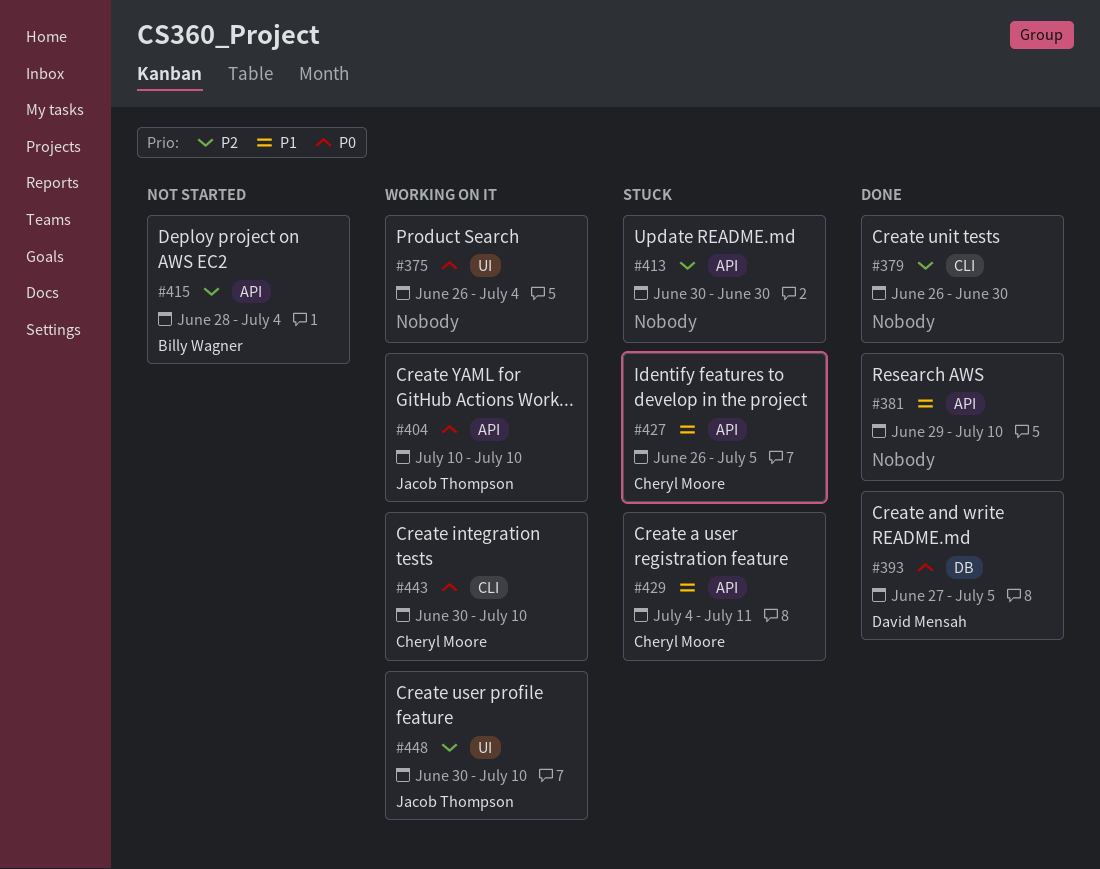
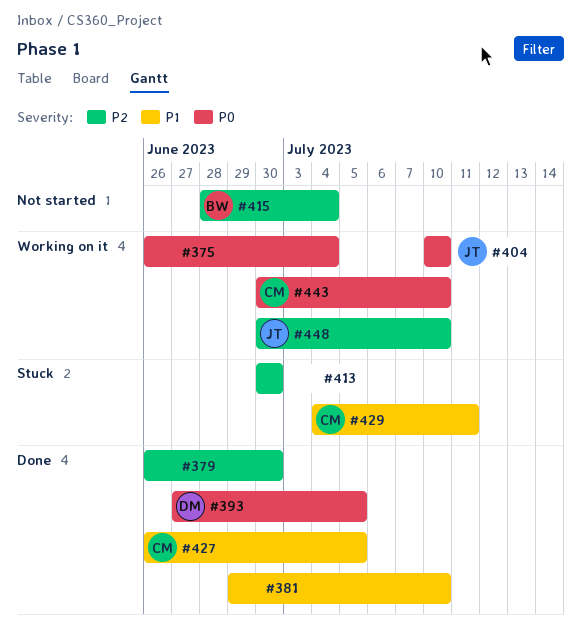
#427, status: Stuck -> Done

